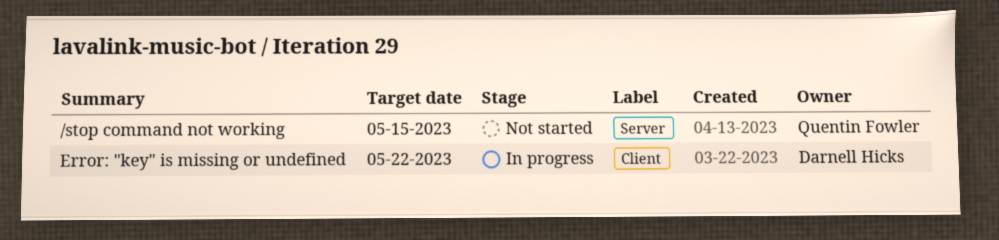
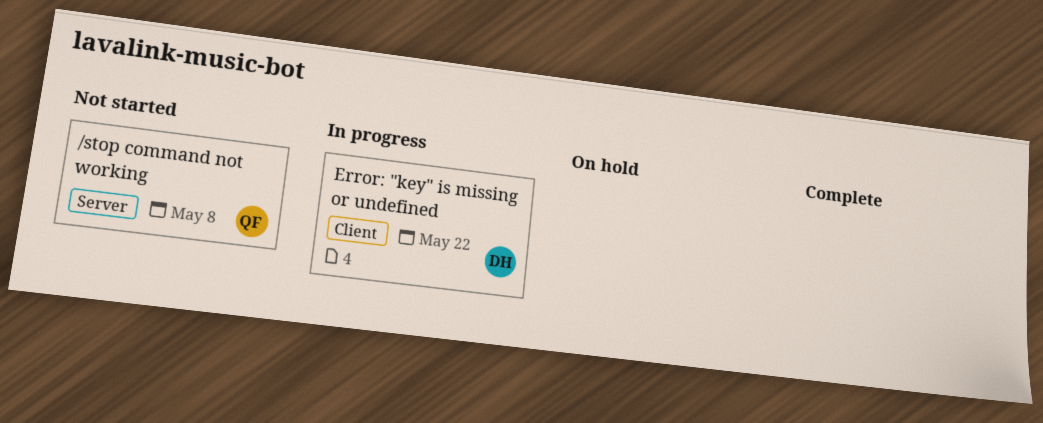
/stop command not working, due: May 15 -> May 8

